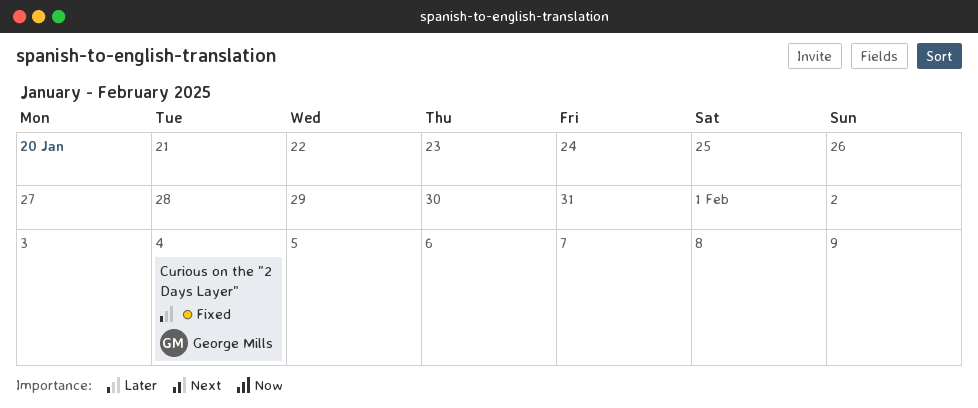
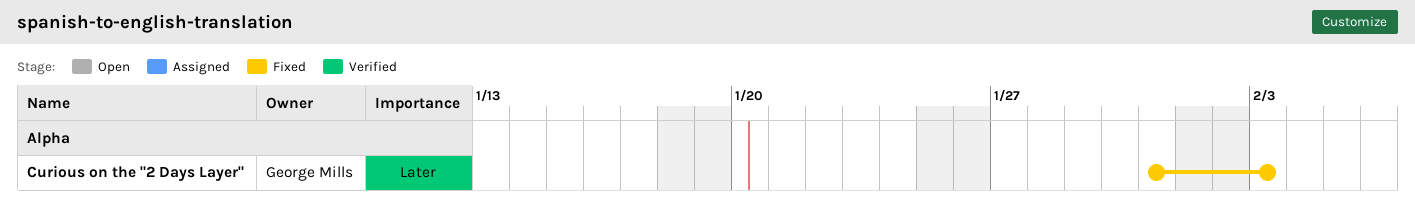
Curious on the "2 Days Layer", due: Feb 4 -> Feb 3

